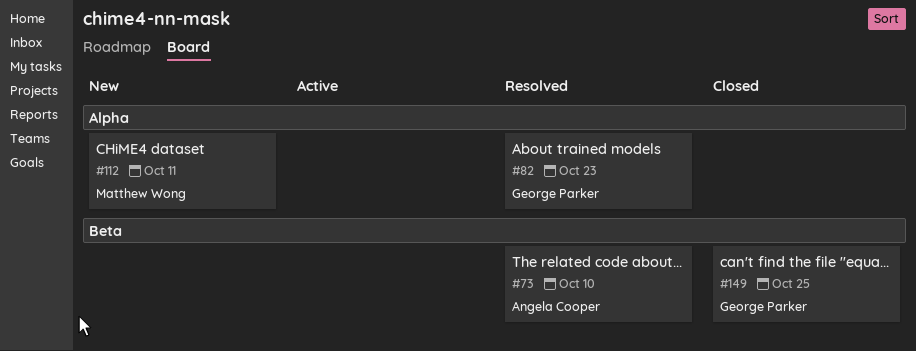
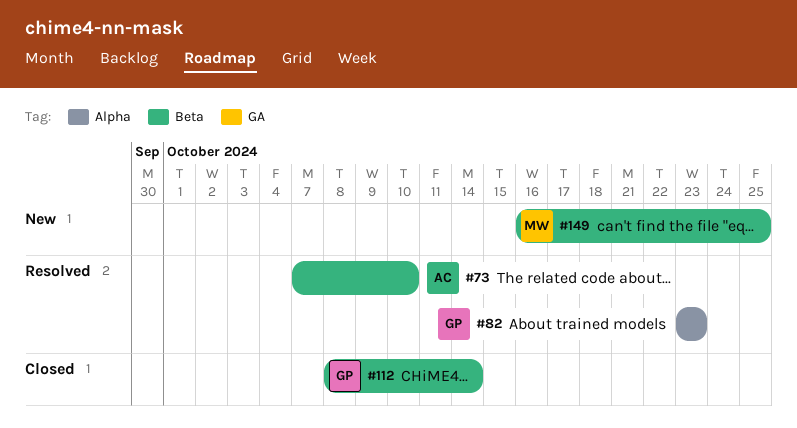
#112, status: New -> Closed
#112, owner: Matthew Wong -> George Parker
#112, label: Alpha -> Beta
#112, due: Oct 11 -> Oct 14
#149, status: Closed -> New
#149, owner: George Parker -> Matthew Wong

